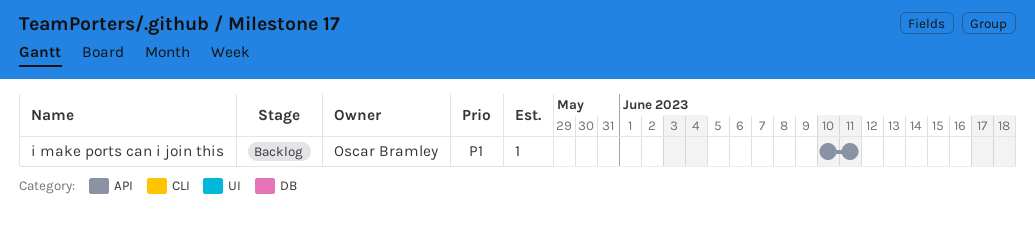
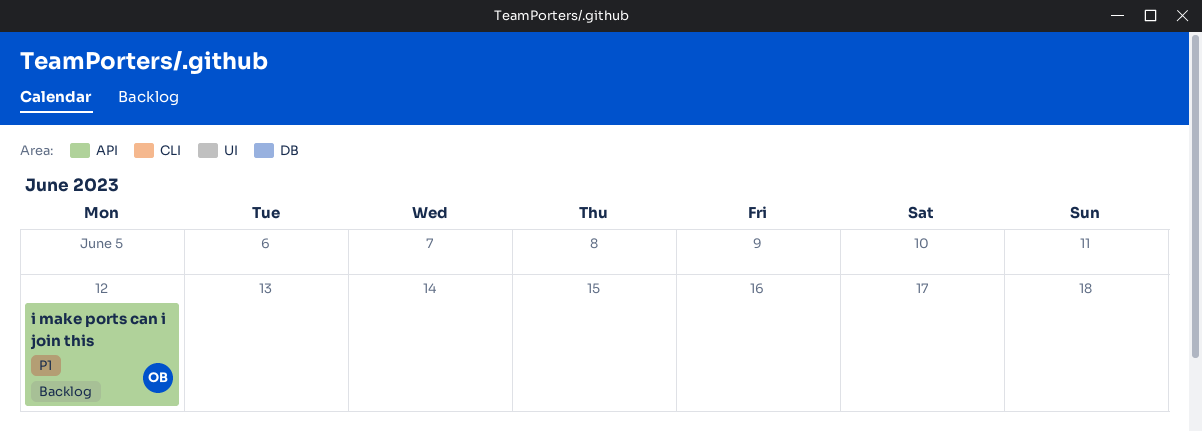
i make ports can i join this, due: Jun 11 -> Jun 12

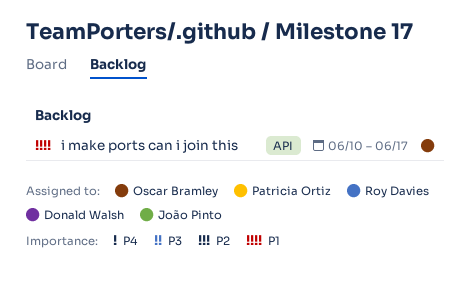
i make ports can i join this, due: Jun 12 -> Jun 17

